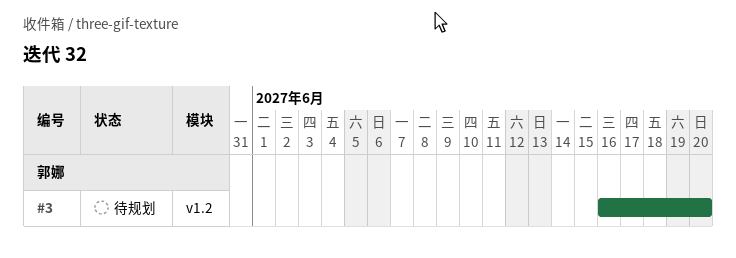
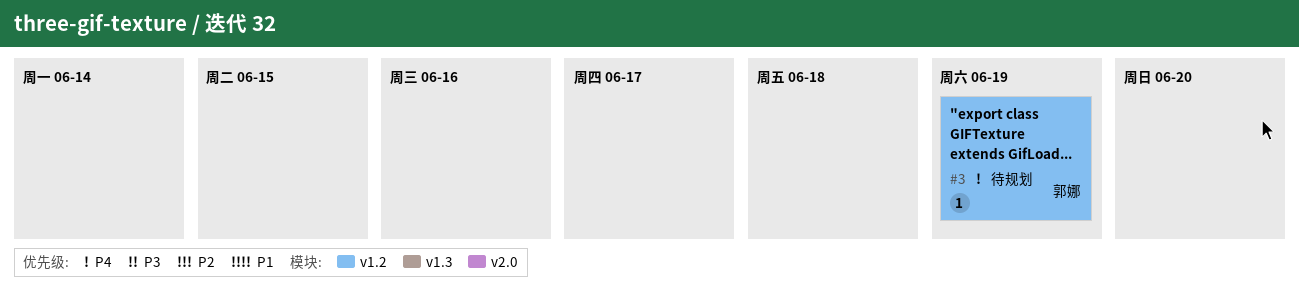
#3, due: Jun 20 -> Jun 19

